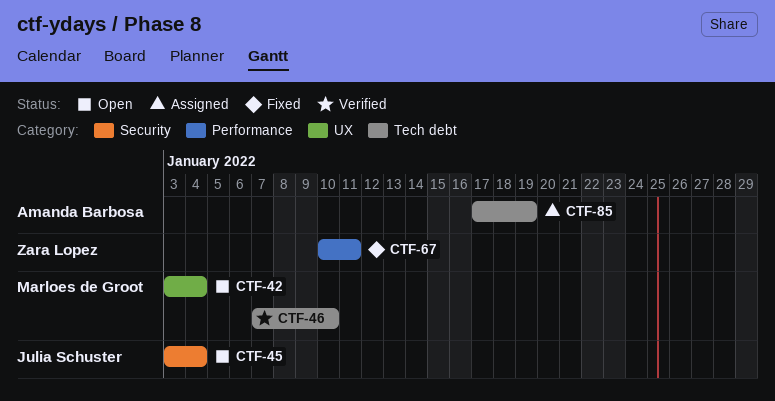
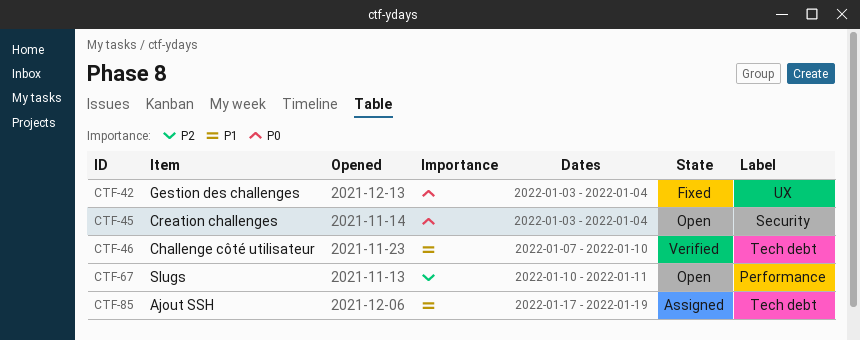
CTF-42, status: Open -> Fixed
CTF-67, status: Fixed -> Open

